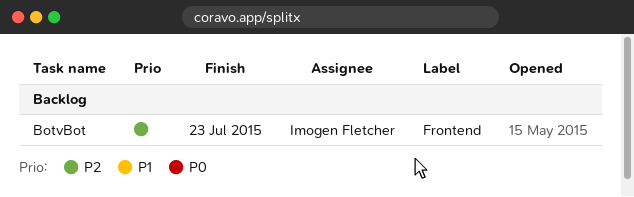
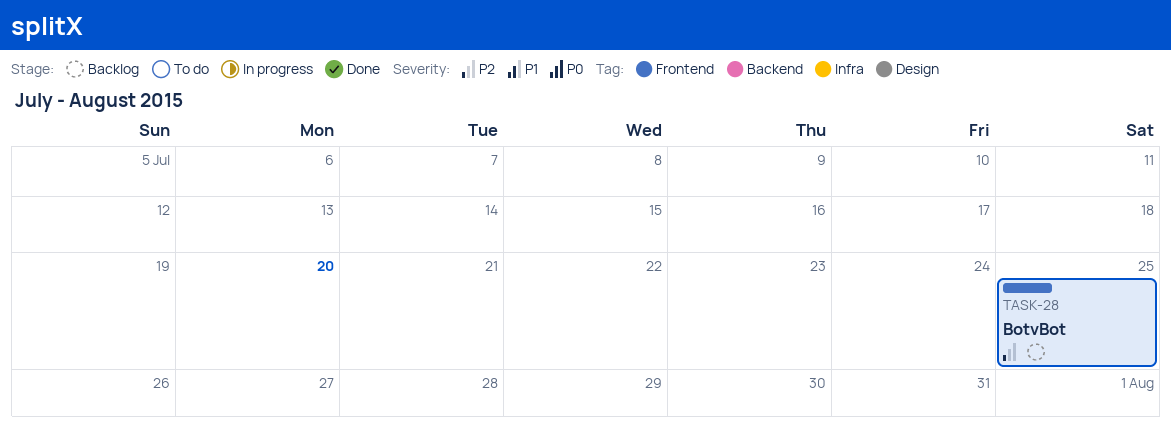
BotvBot, due: Jul 23 -> Jul 25

